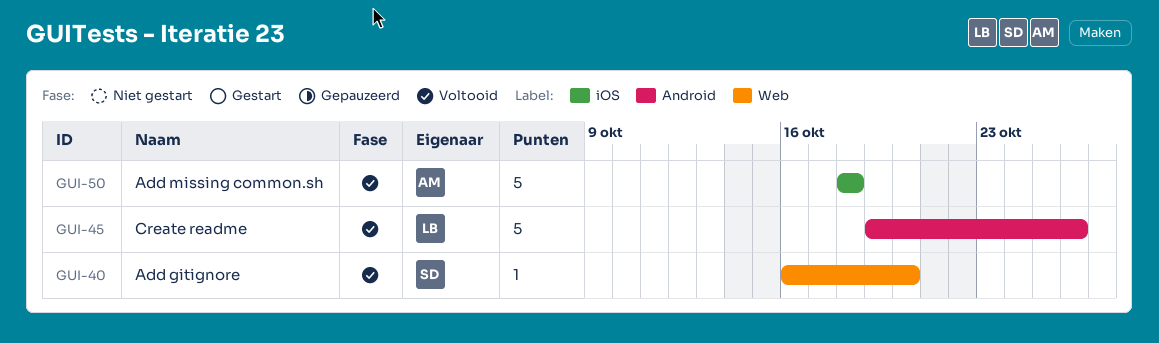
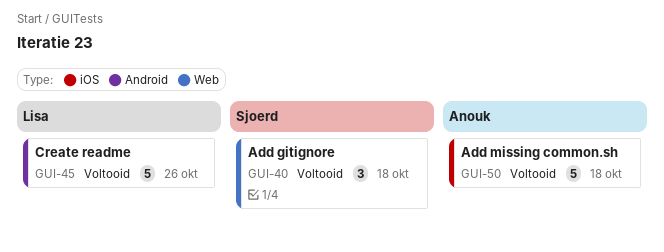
GUI-40, estimate: 1 -> 3
GUI-40, due: Oct 20 -> Oct 18

